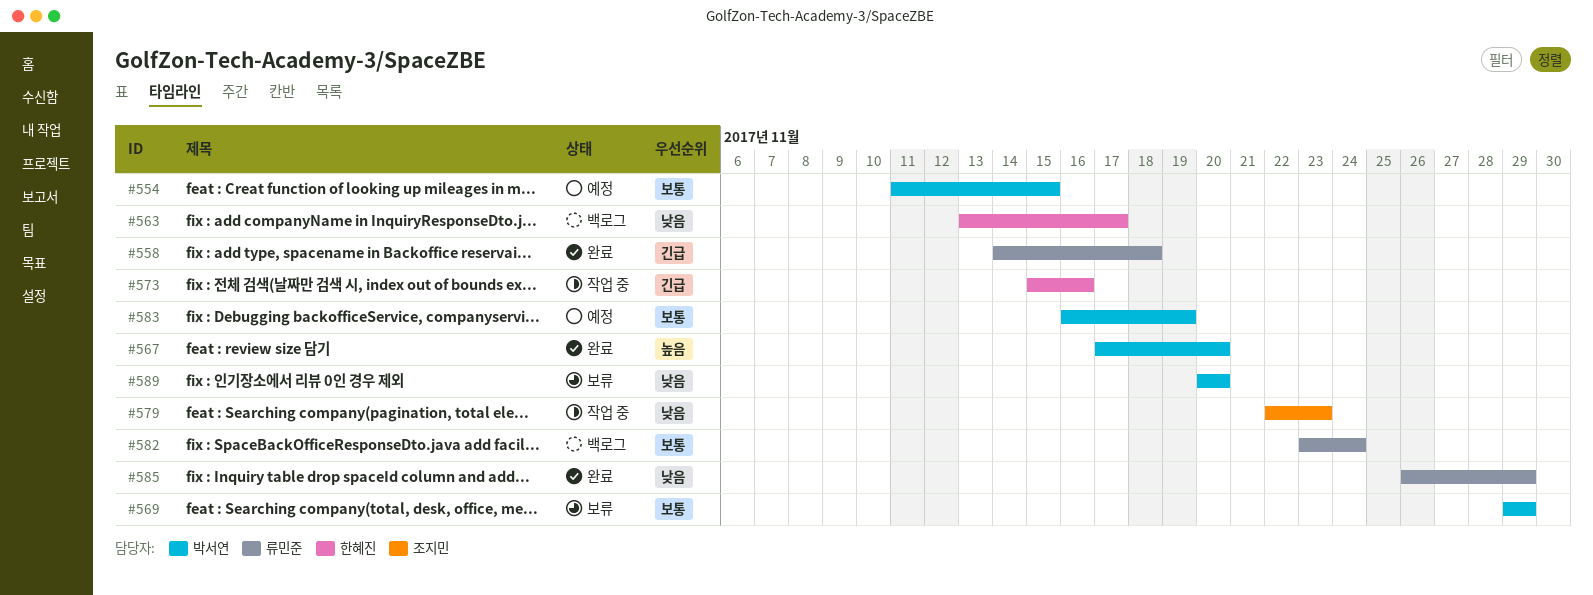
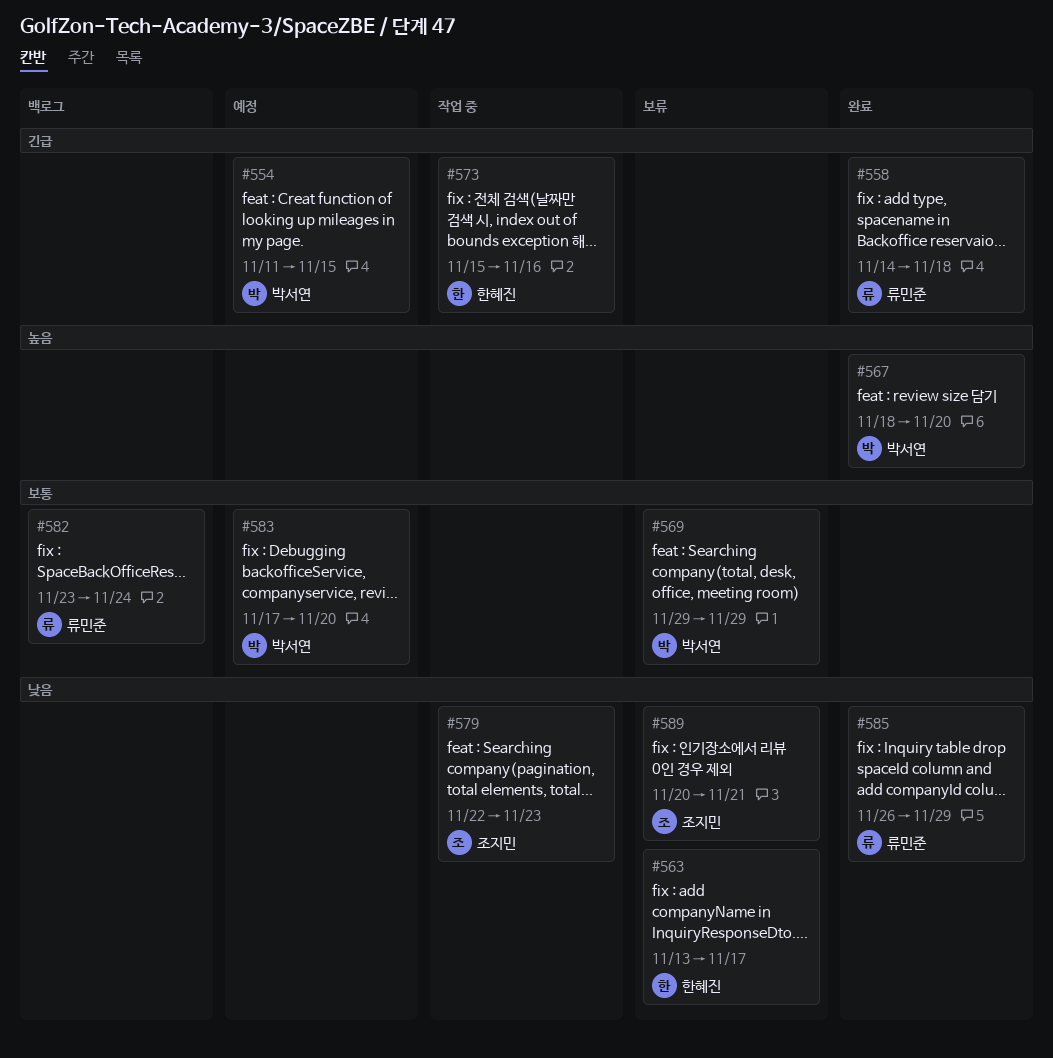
#554, priority: 보통 -> 긴급
#563, status: 백로그 -> 보류
#567, start: Nov 17 -> Nov 18
#583, start: Nov 16 -> Nov 17
#583, due: Nov 19 -> Nov 20
#589, owner: 박서연 -> 조지민
#589, due: Nov 20 -> Nov 21

